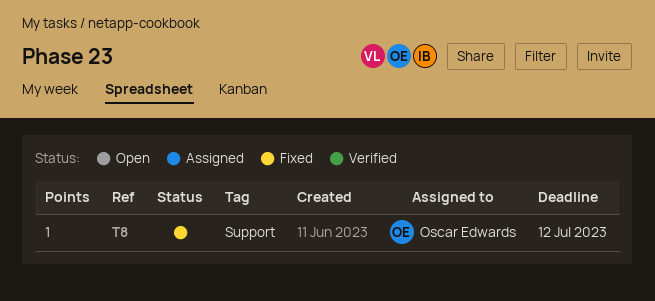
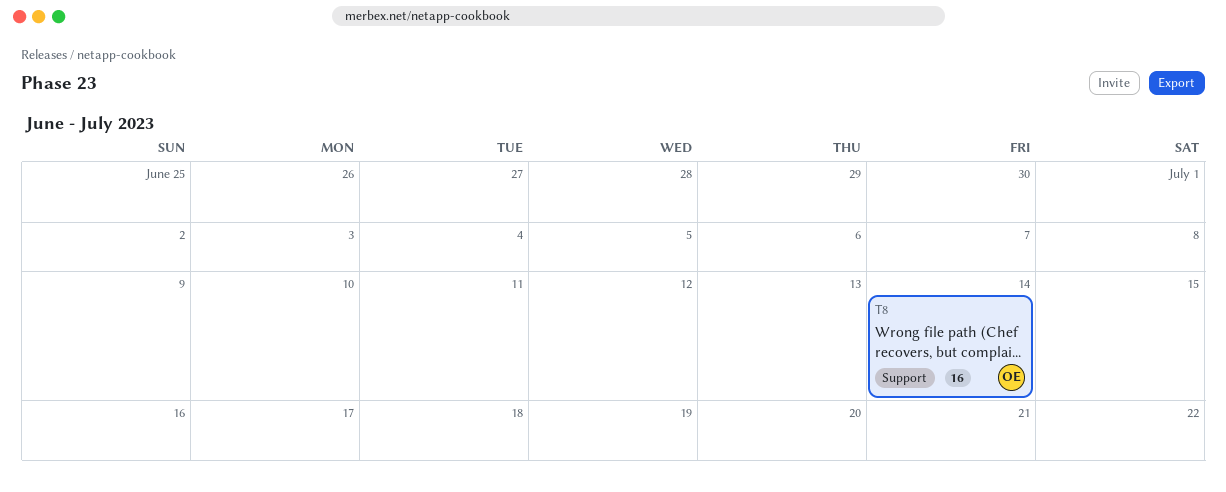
T8, estimate: 1 -> 16
T8, due: Jul 12 -> Jul 14

